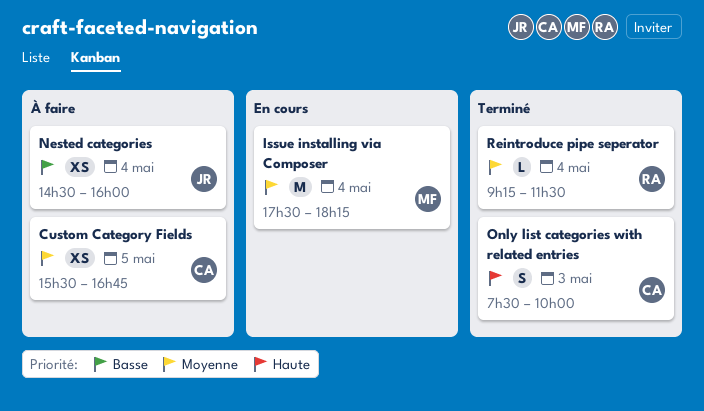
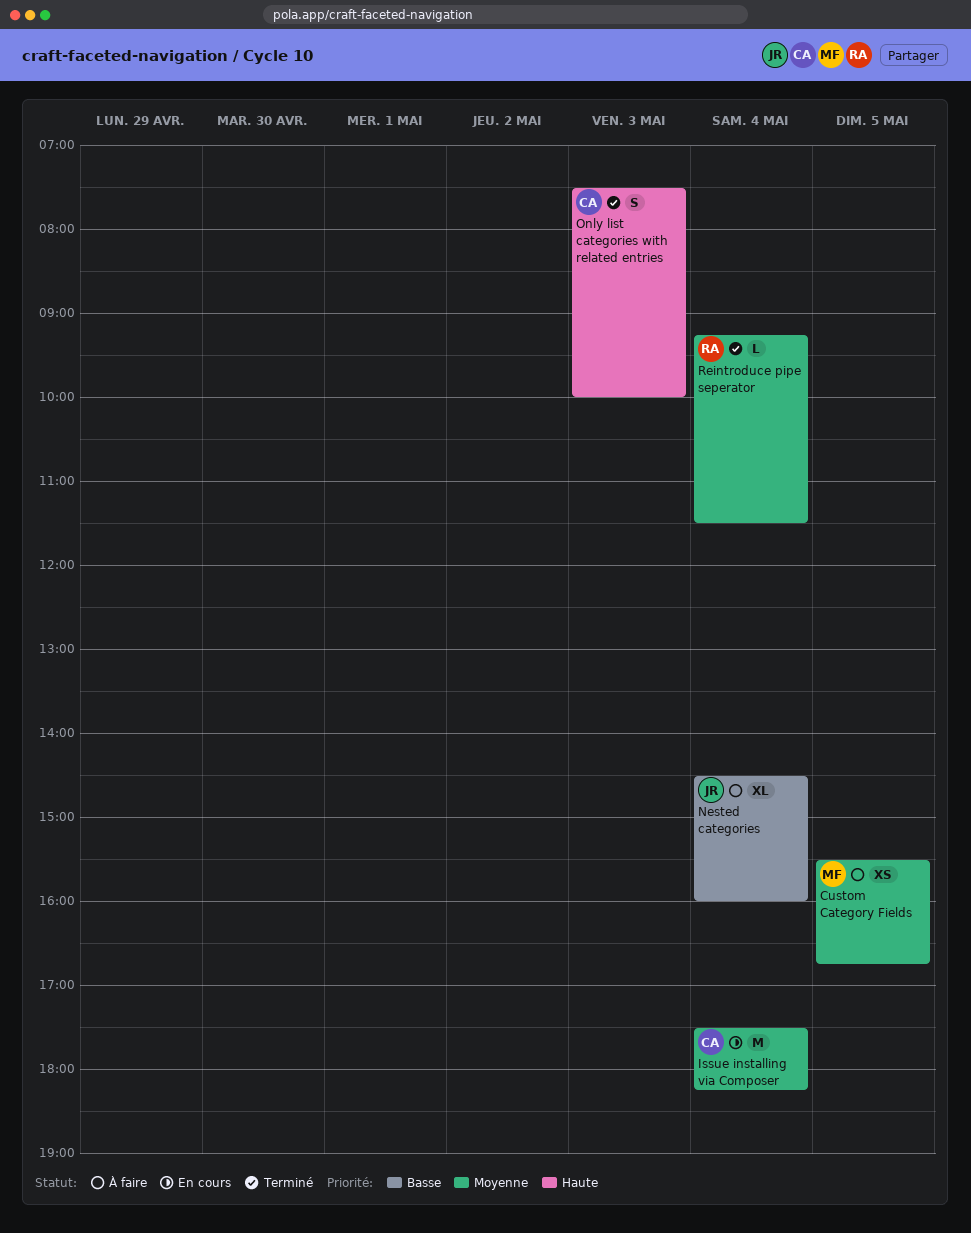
Custom Category Fields, owner: CA -> MF
Issue installing via Composer, owner: MF -> CA
Nested categories, estimate: XS -> XL

